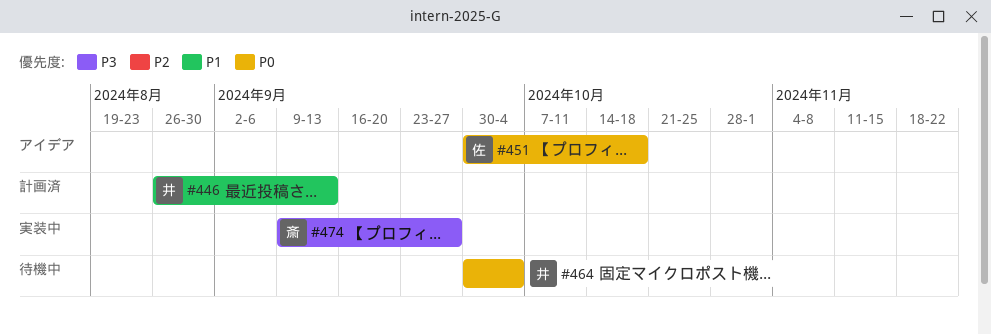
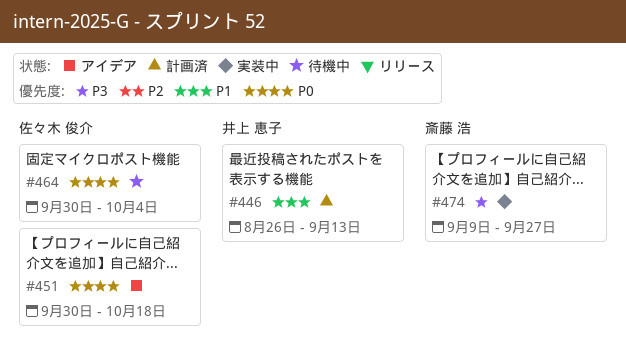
#464, owner: 井上 恵子 -> 佐々木 俊介

